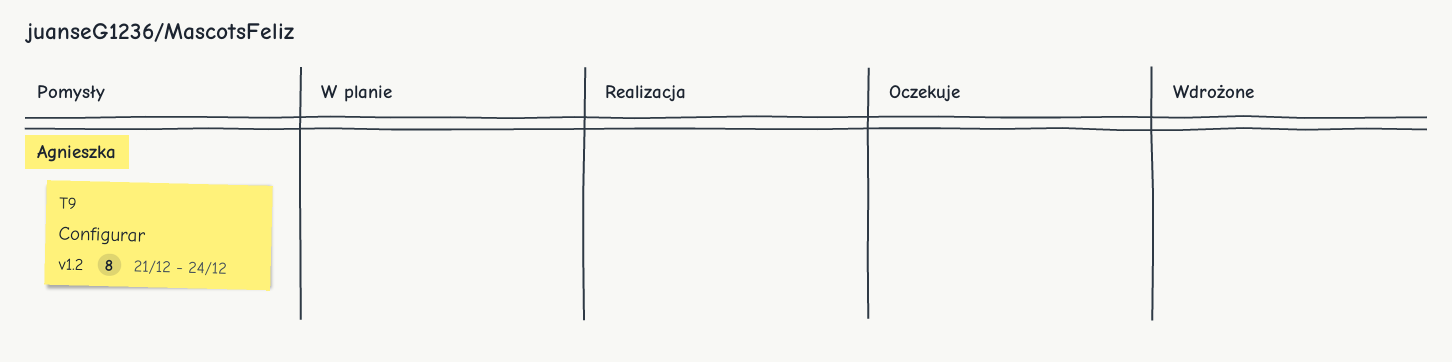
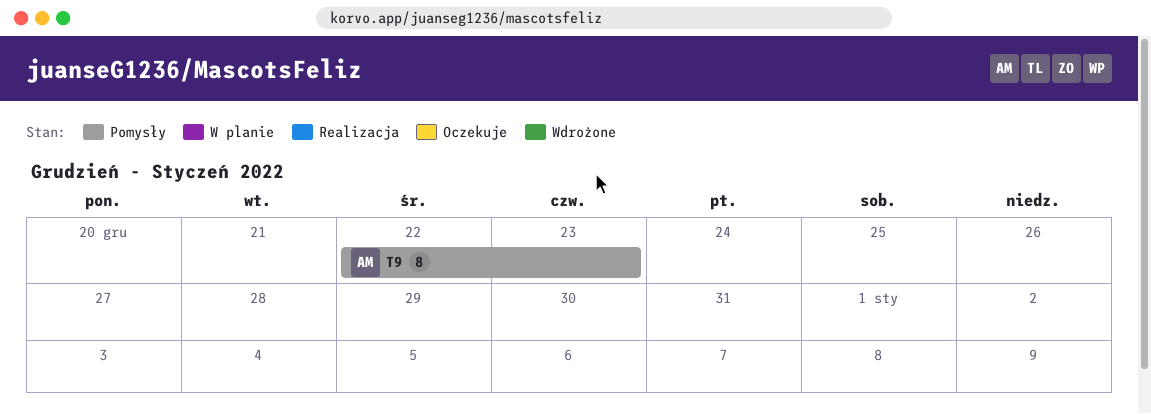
T9, start: Dec 21 -> Dec 22
T9, due: Dec 24 -> Dec 23

